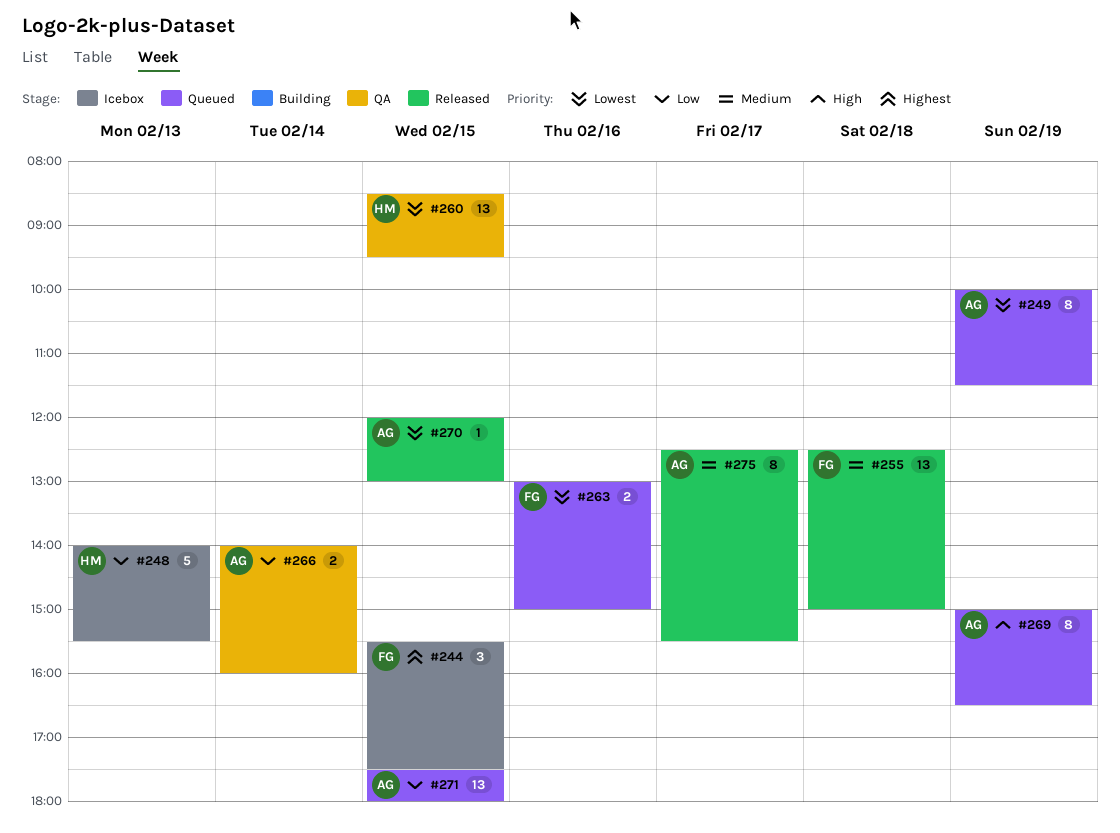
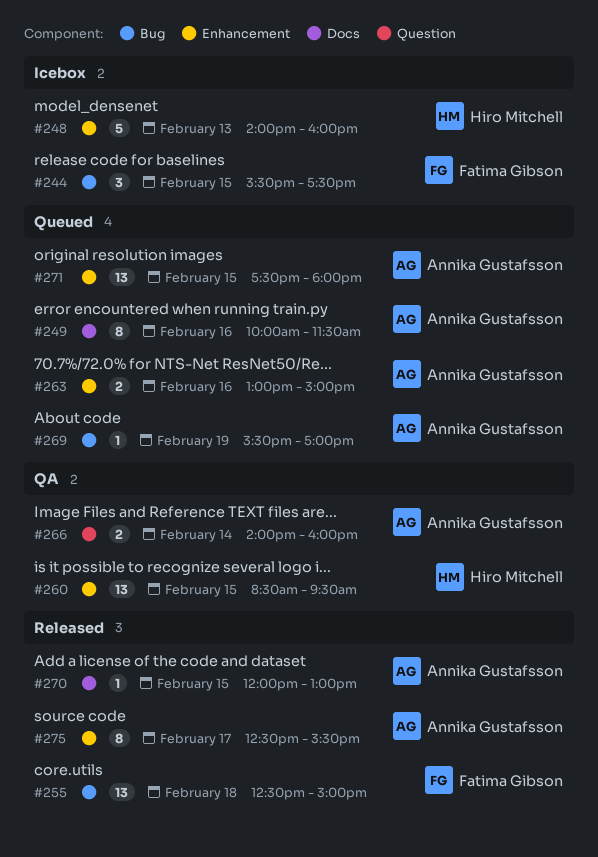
#248, ends: 15:30 -> 16:00
#249, day: Feb 19 -> Feb 16
#263, owner: Fatima Gibson -> Annika Gustafsson
#269, estimate: 8 -> 1
#269, begins: 15:00 -> 15:30
#269, ends: 16:30 -> 17:00

